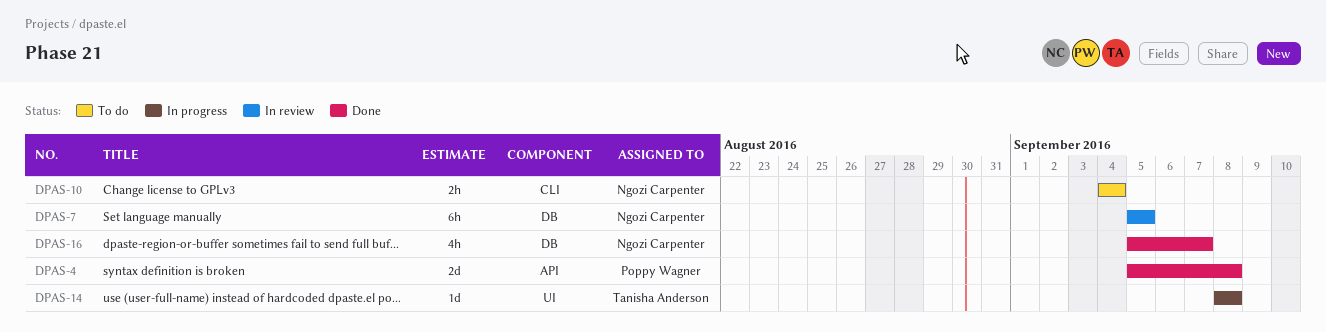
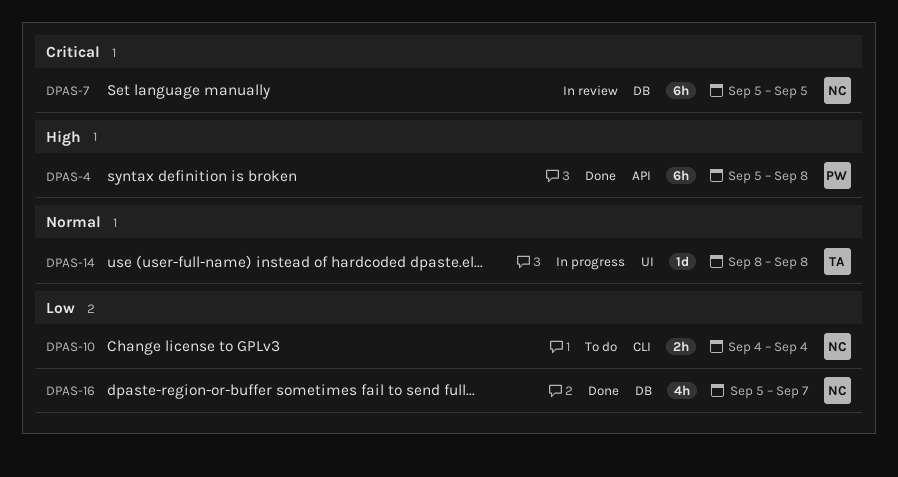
DPAS-4, estimate: 2d -> 6h

